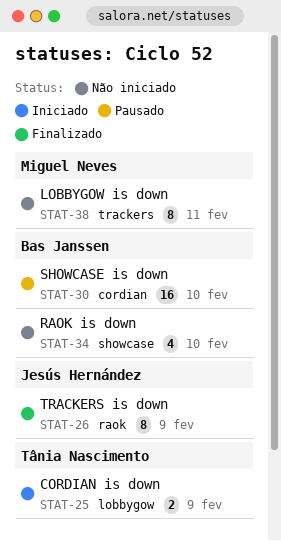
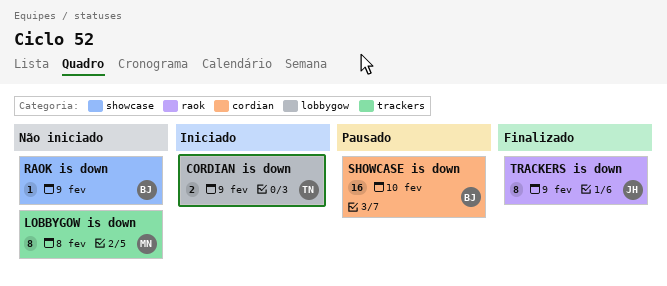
LOBBYGOW is down, due: Feb 11 -> Feb 8
RAOK is down, estimate: 4 -> 1
RAOK is down, due: Feb 10 -> Feb 9

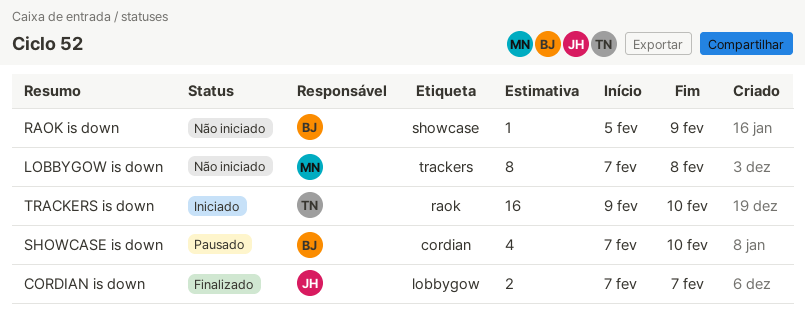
CORDIAN is down, status: Iniciado -> Finalizado
CORDIAN is down, owner: TN -> JH
CORDIAN is down, due: Feb 9 -> Feb 7
SHOWCASE is down, estimate: 16 -> 4
TRACKERS is down, status: Finalizado -> Iniciado
TRACKERS is down, owner: JH -> TN
TRACKERS is down, estimate: 8 -> 16
TRACKERS is down, due: Feb 9 -> Feb 10

